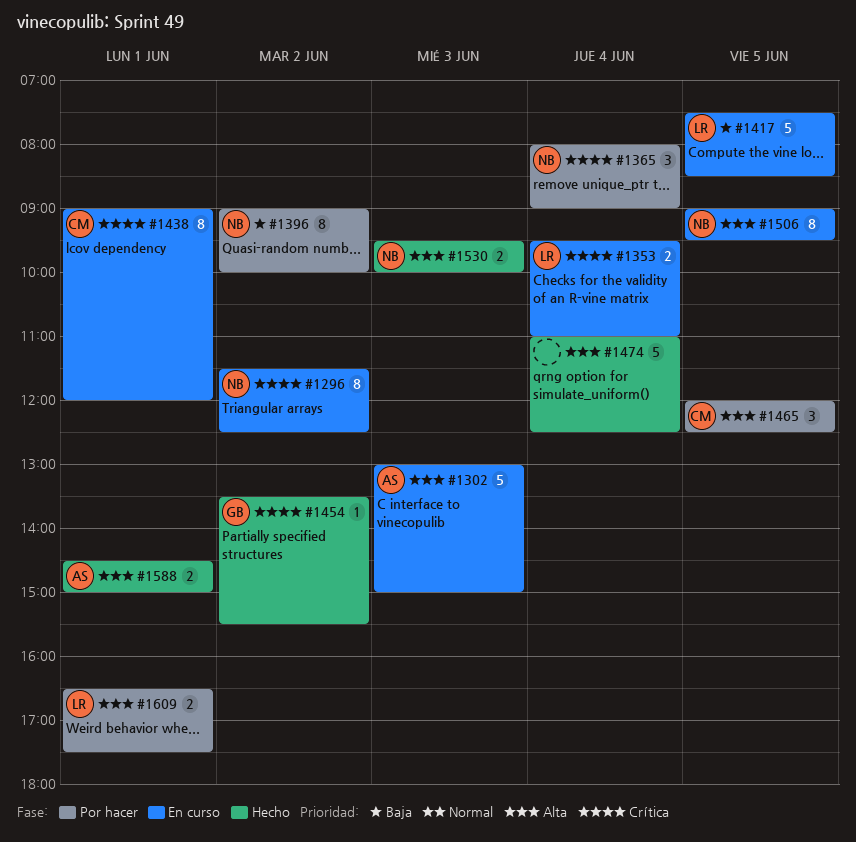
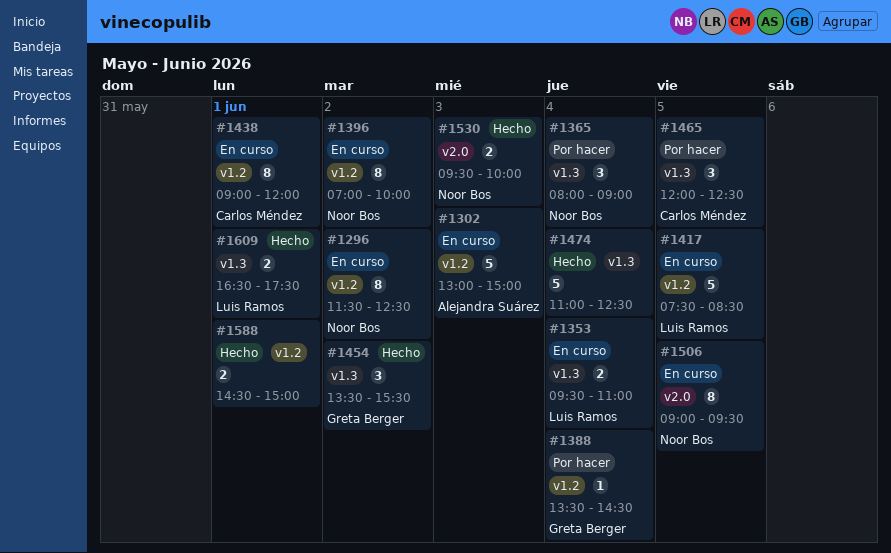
#1388: none -> present
#1396, status: Por hacer -> En curso
#1396, begins: 09:00 -> 07:00
#1454, estimate: 1 -> 3
#1588, owner: Alejandra Suárez -> none
#1609, status: Por hacer -> Hecho

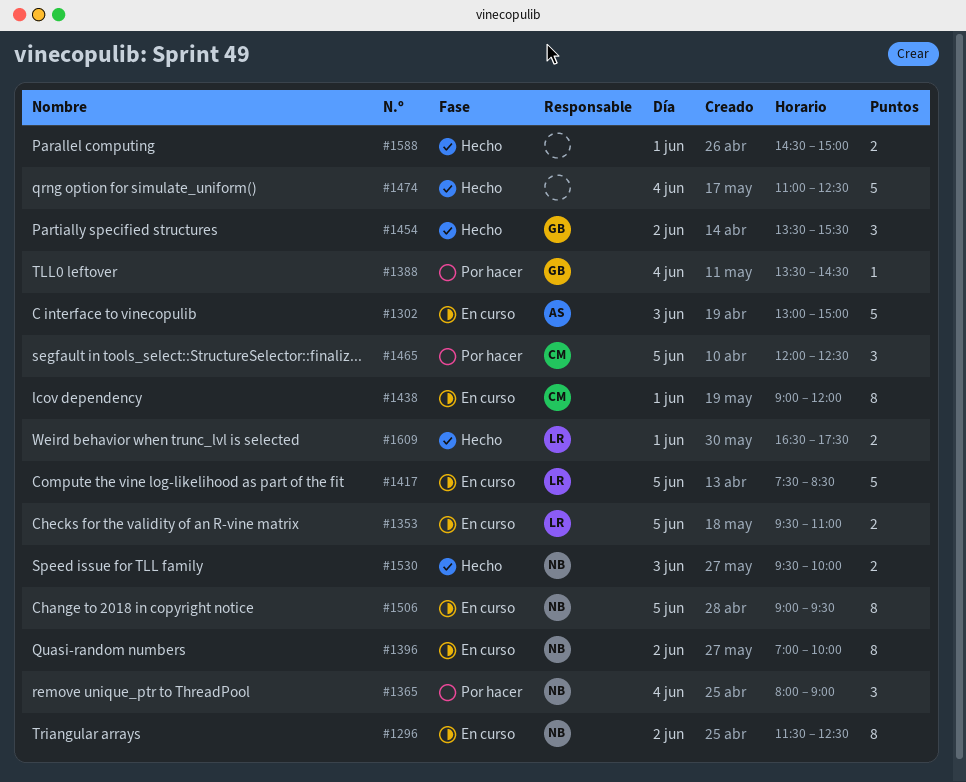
#1353, day: Jun 4 -> Jun 5

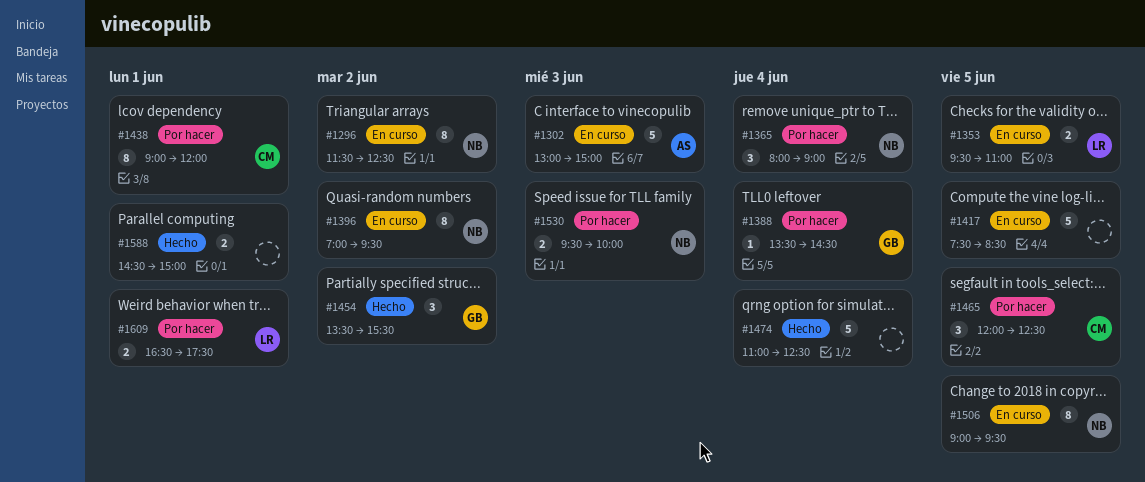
#1396, ends: 10:00 -> 09:30
#1417, owner: LR -> none
#1438, status: En curso -> Por hacer
#1530, status: Hecho -> Por hacer
#1609, status: Hecho -> Por hacer

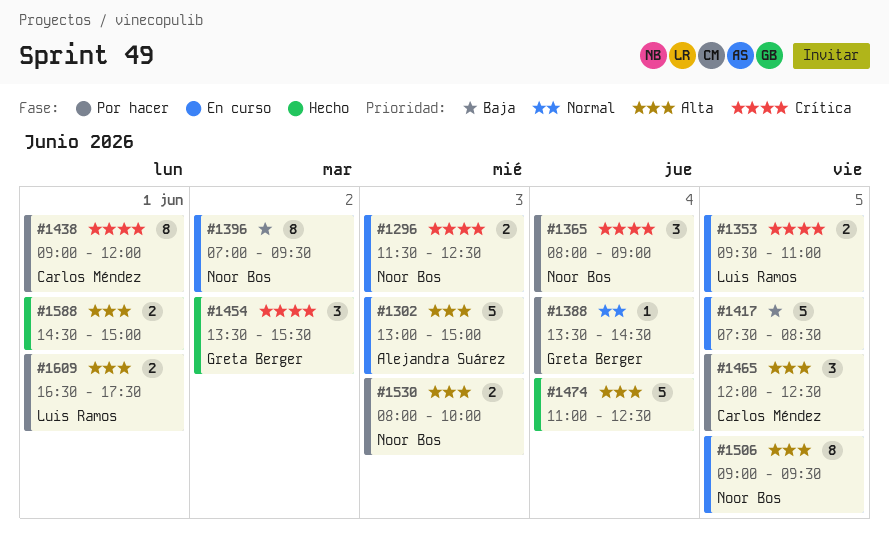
#1296, estimate: 8 -> 2
#1296, day: Jun 2 -> Jun 3
#1530, begins: 09:30 -> 08:00

